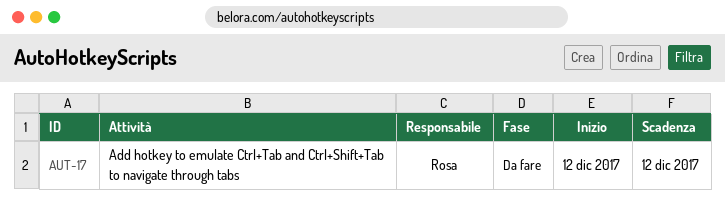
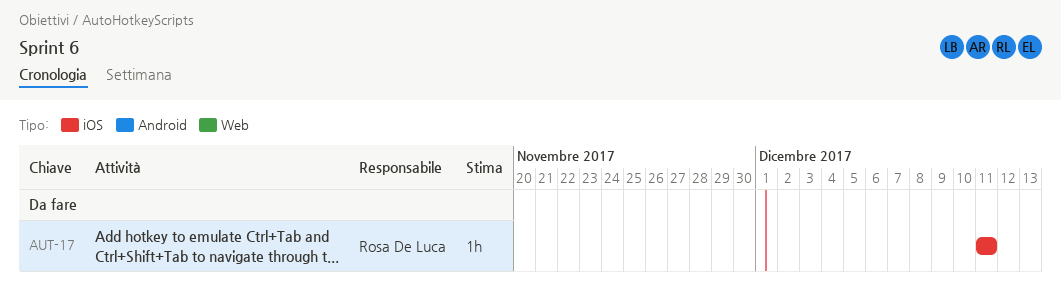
AUT-17, start: Dec 12 -> Dec 11
AUT-17, due: Dec 12 -> Dec 11

